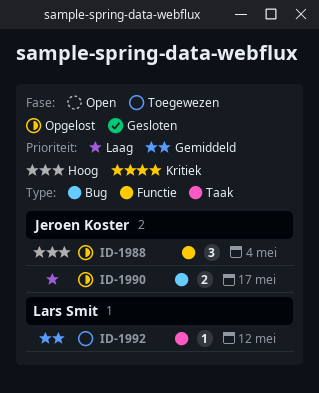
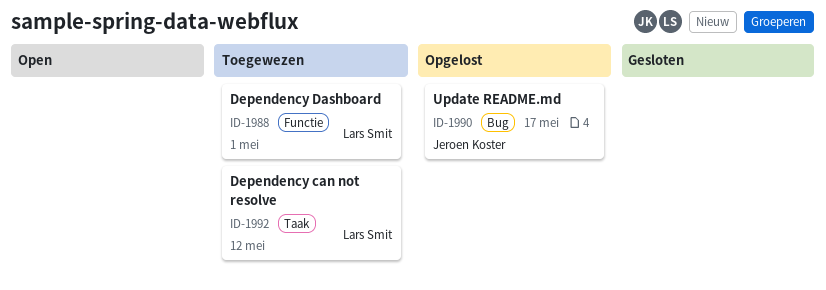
ID-1988, status: Opgelost -> Toegewezen
ID-1988, owner: Jeroen Koster -> Lars Smit
ID-1988, due: May 4 -> May 1

